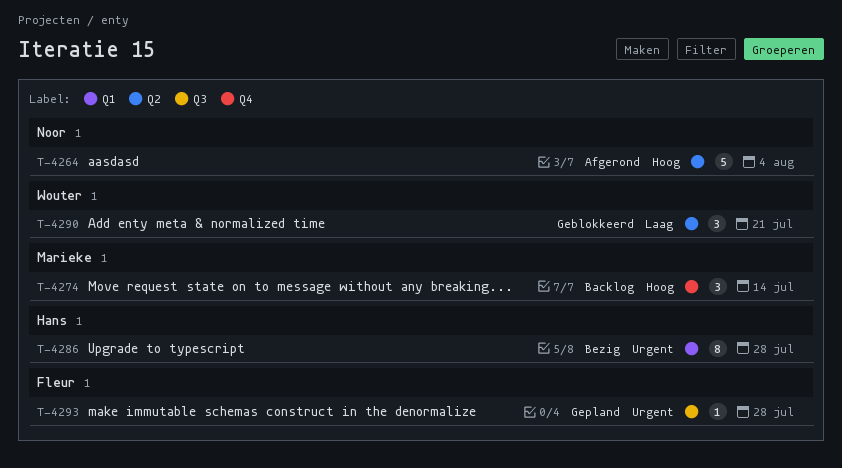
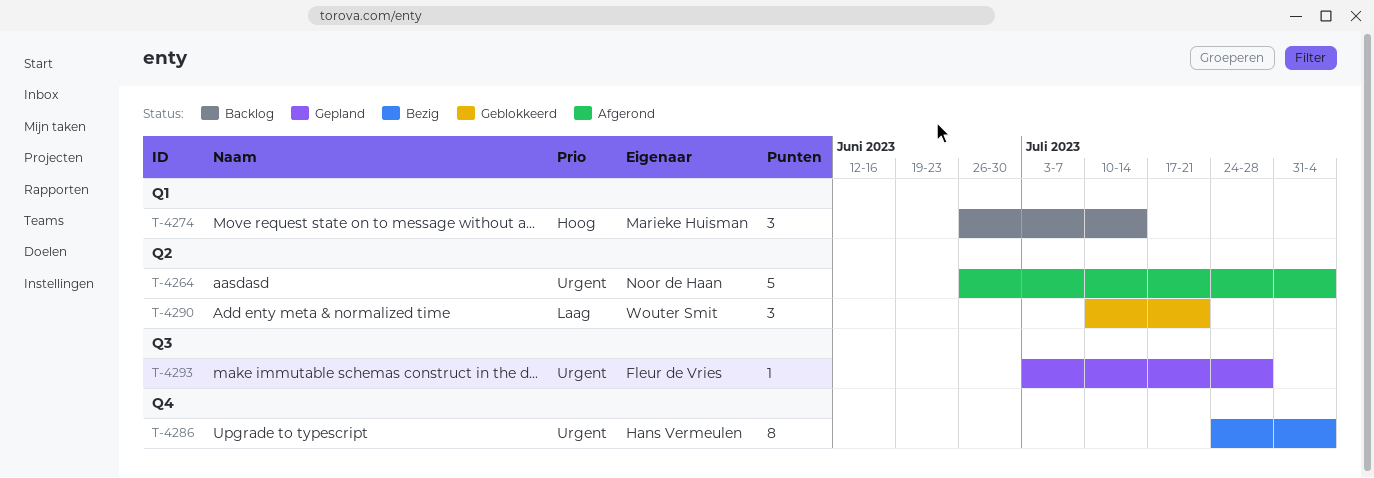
T-4264, priority: Hoog -> Urgent
T-4274, label: Q4 -> Q1
T-4286, label: Q1 -> Q4
T-4286, due: Jul 28 -> Aug 4

